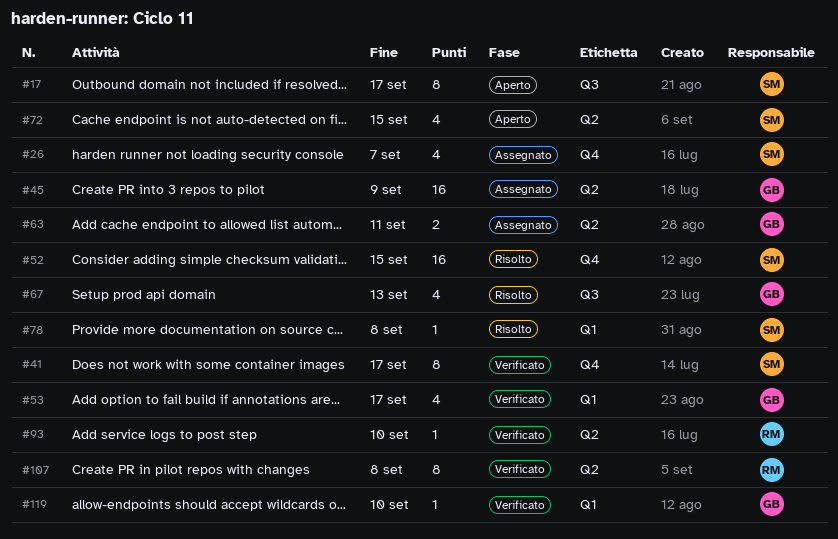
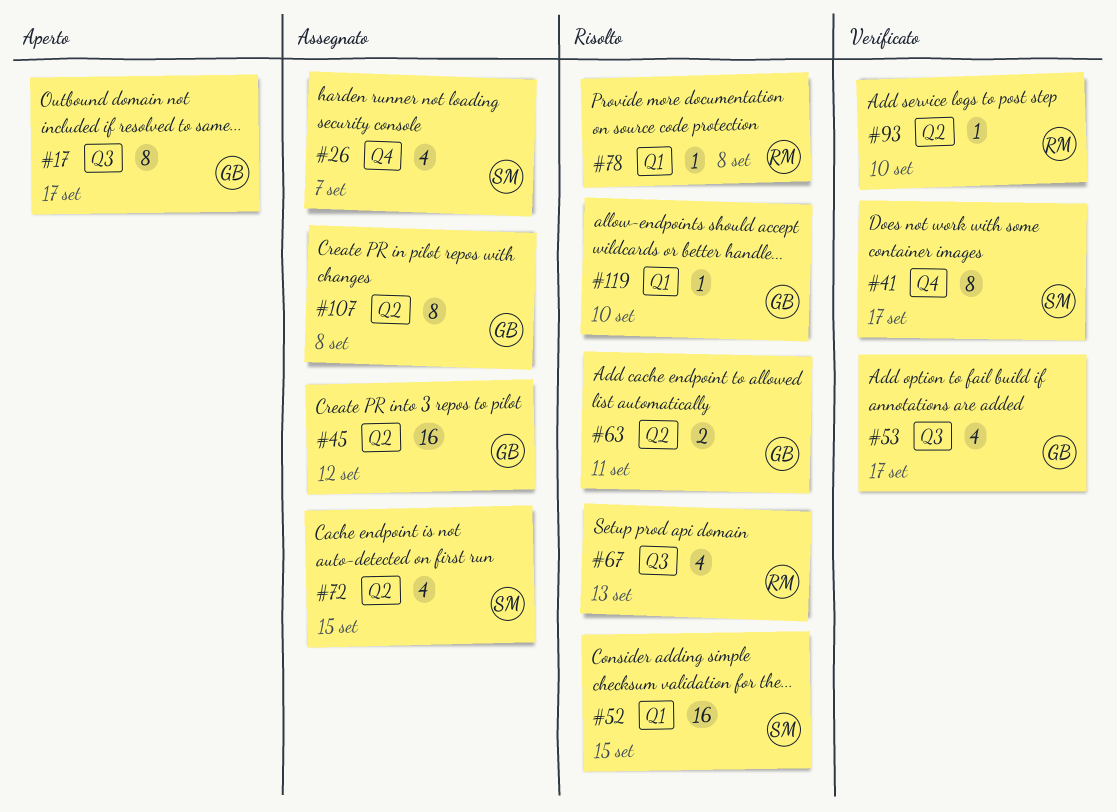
#17, owner: SM -> GB
#45, due: Sep 9 -> Sep 12
#52, label: Q4 -> Q1
#53, label: Q1 -> Q3
#63, status: Assegnato -> Risolto
#67, owner: GB -> RM
#72, status: Aperto -> Assegnato
#78, owner: SM -> RM
#107, status: Verificato -> Assegnato
#107, owner: RM -> GB
#119, status: Verificato -> Risolto

